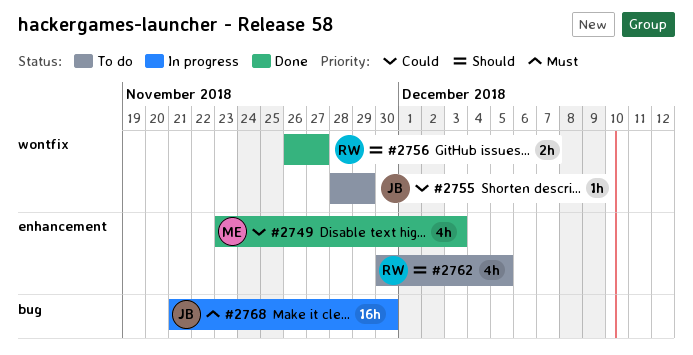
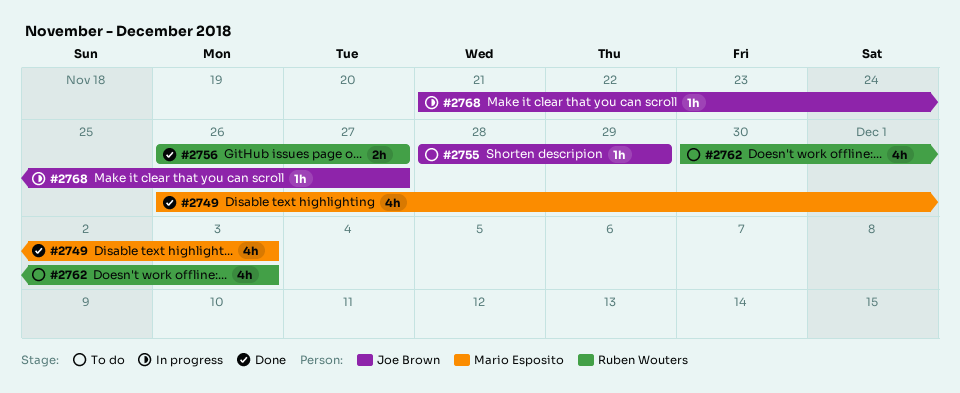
#2749, start: Nov 23 -> Nov 26
#2762, due: Dec 5 -> Dec 3
#2768, estimate: 16h -> 1h
#2768, due: Nov 30 -> Nov 27

